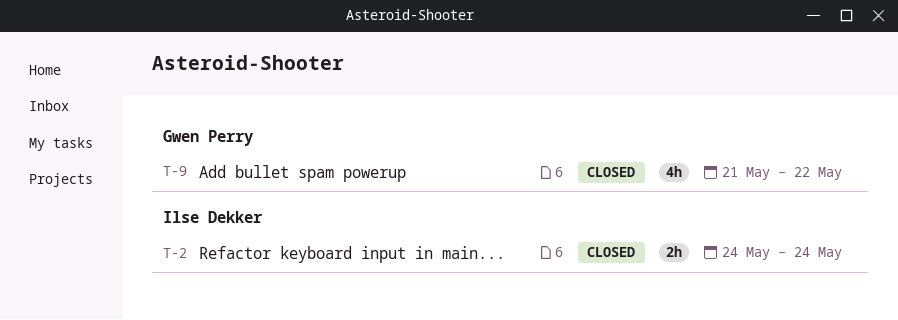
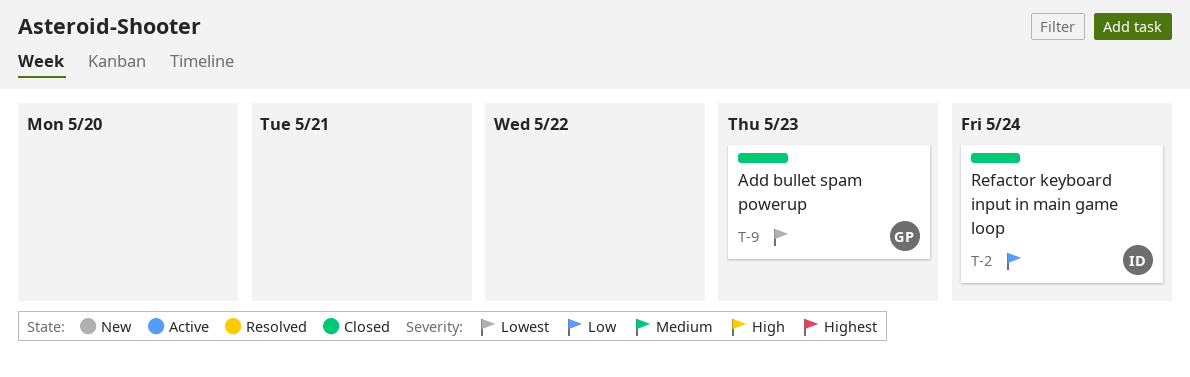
T-9, due: May 22 -> May 23

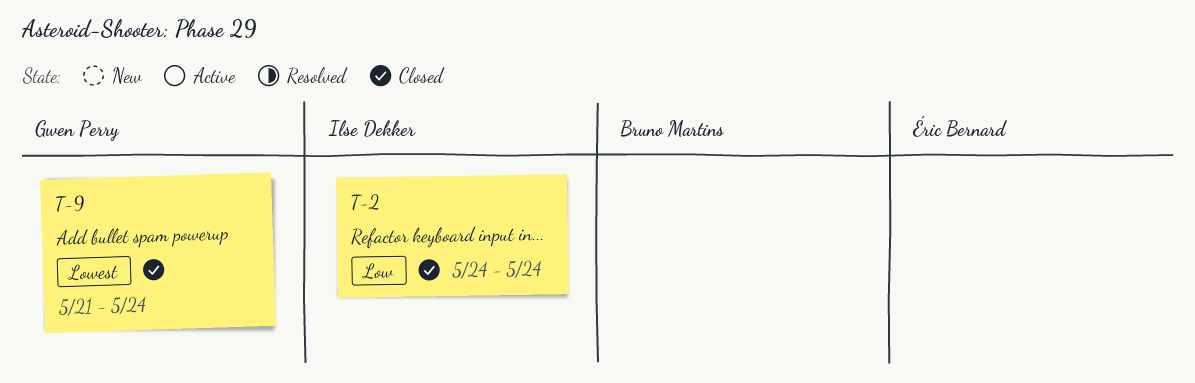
T-9, due: May 23 -> May 24

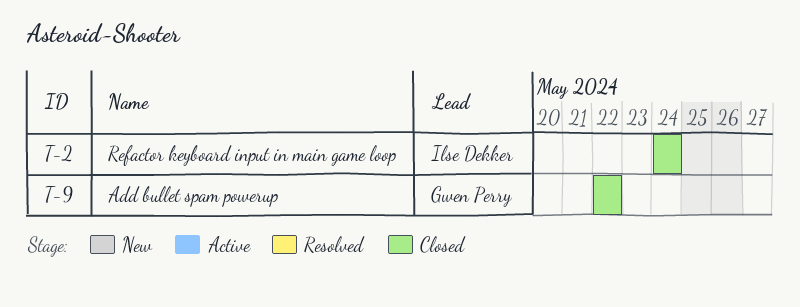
T-9, start: May 21 -> May 22
T-9, due: May 24 -> May 22

